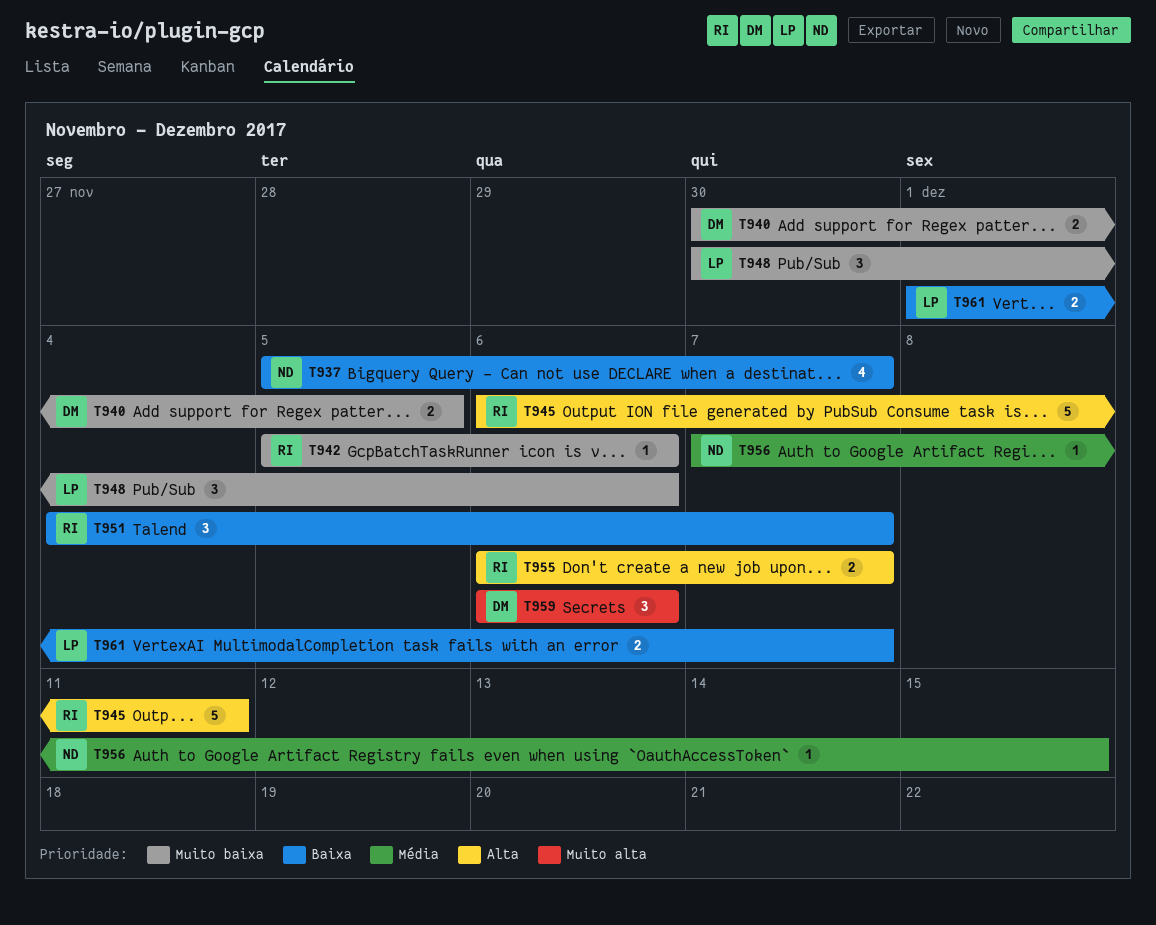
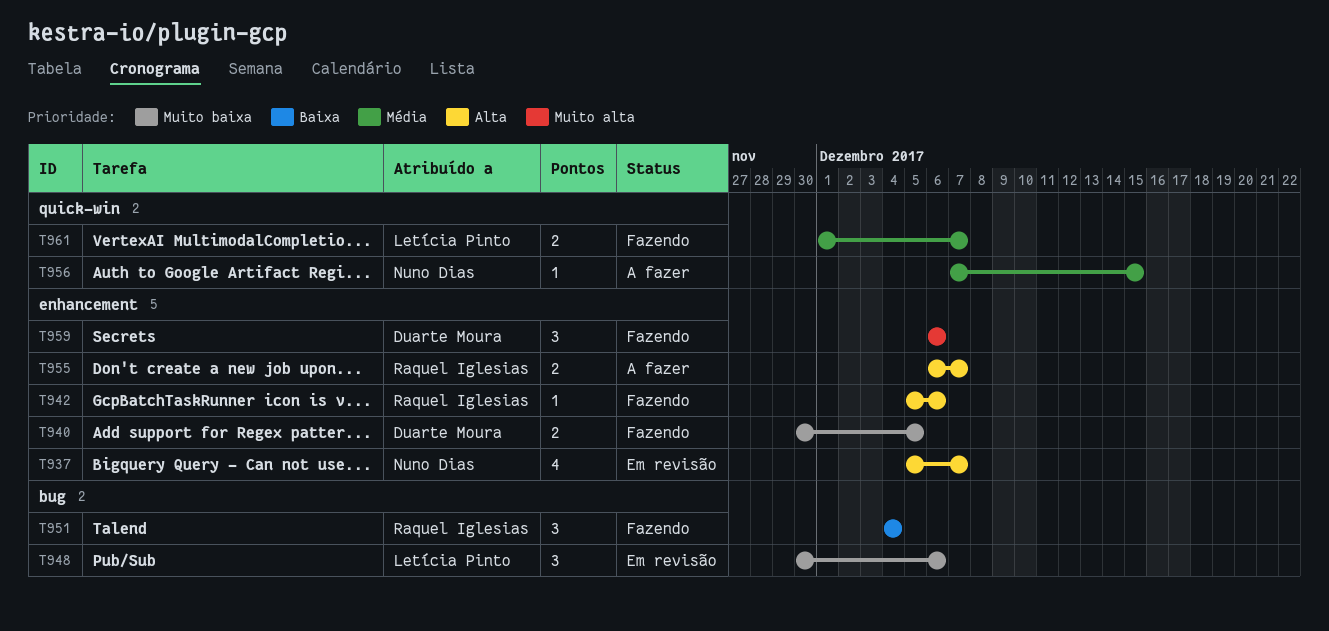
T937, priority: Baixa -> Alta
T942, priority: Muito baixa -> Alta
T945: present -> none
T951, due: Dec 7 -> Dec 4
T961, priority: Baixa -> Média

